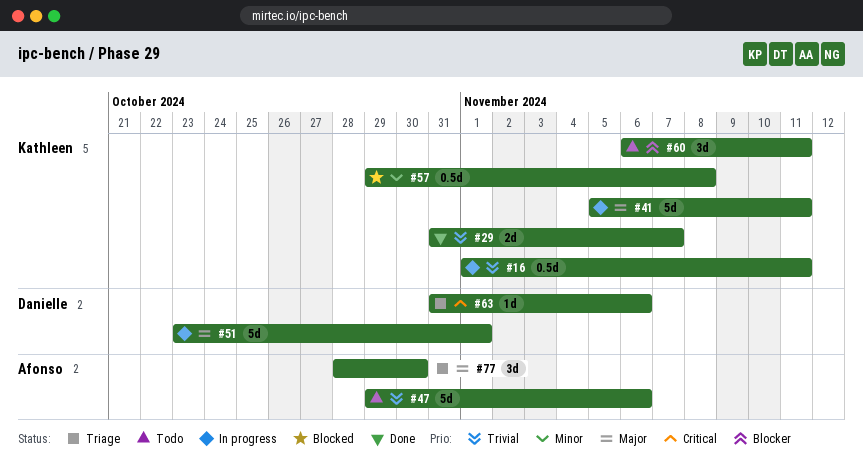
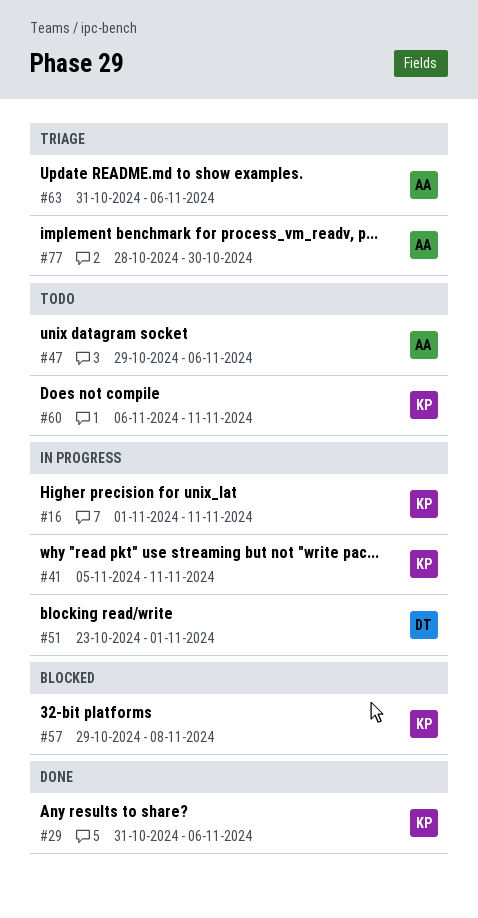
#29, due: Nov 7 -> Nov 6
#63, owner: Danielle -> Afonso

